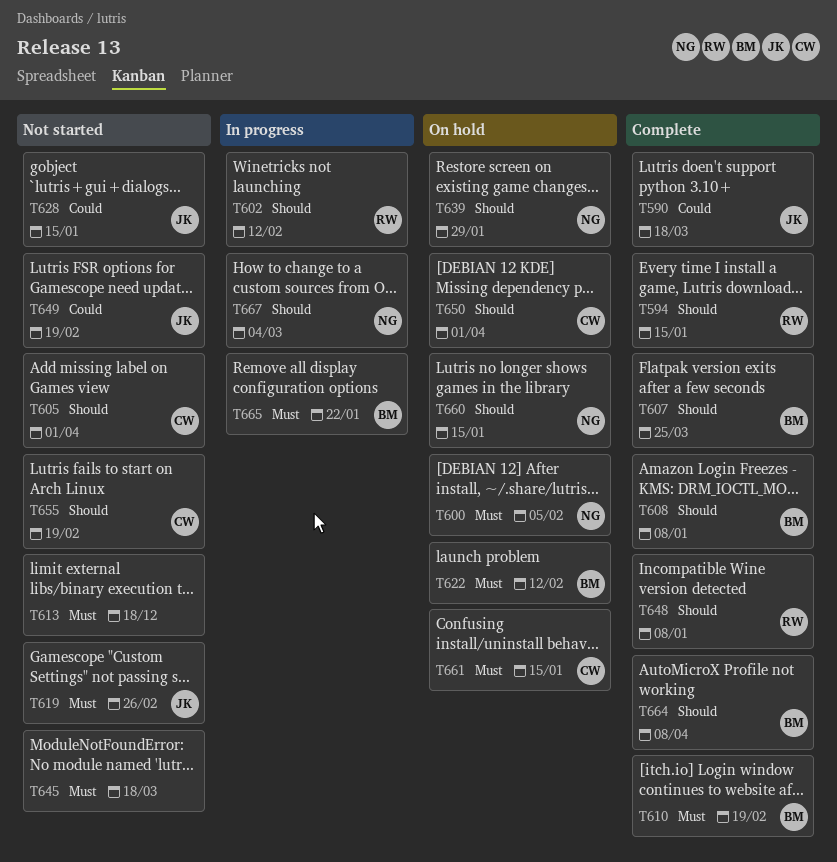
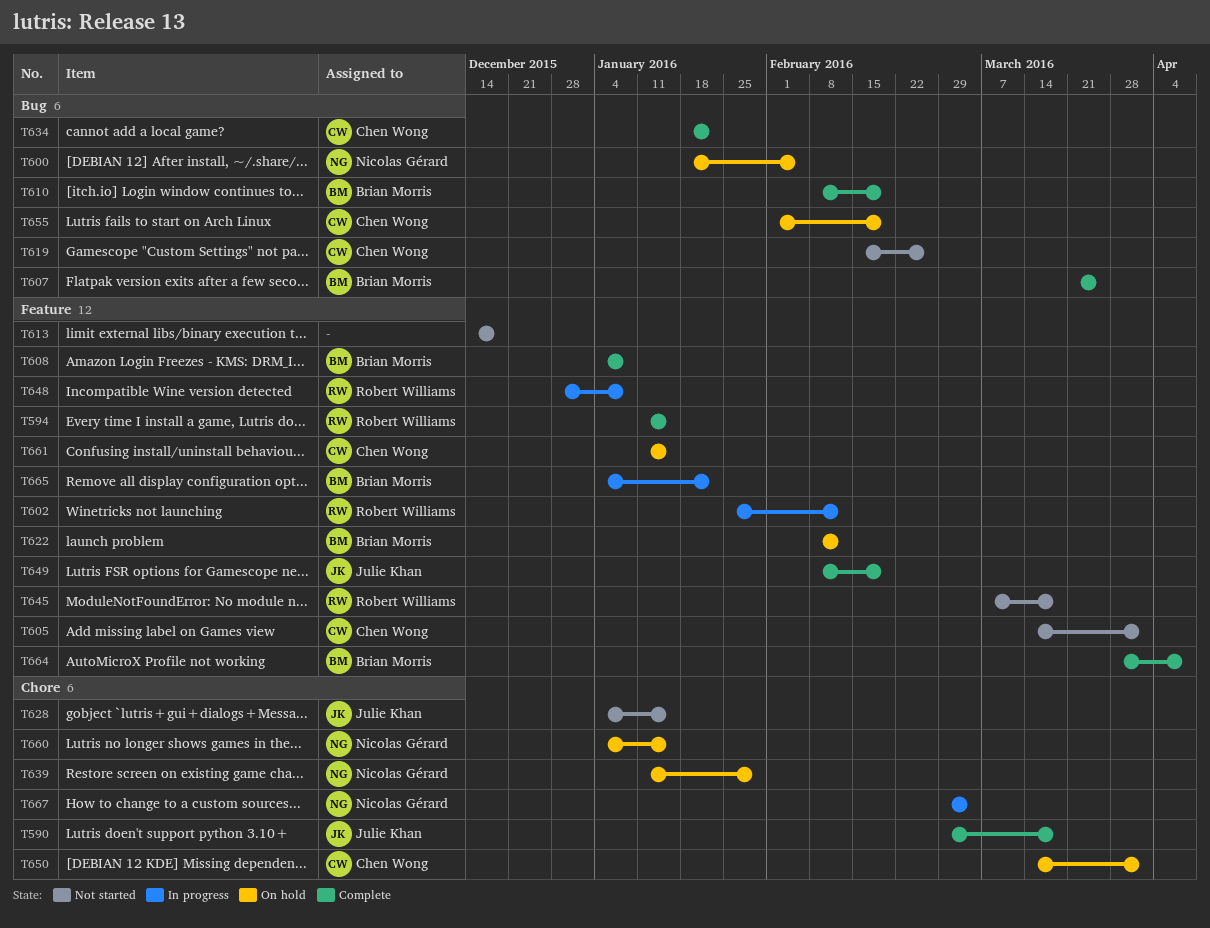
T619, owner: Julie Khan -> Chen Wong
T634: none -> present
T645, owner: none -> Robert Williams
T648, status: Complete -> In progress
T649, status: Not started -> Complete
T655, status: Not started -> On hold

